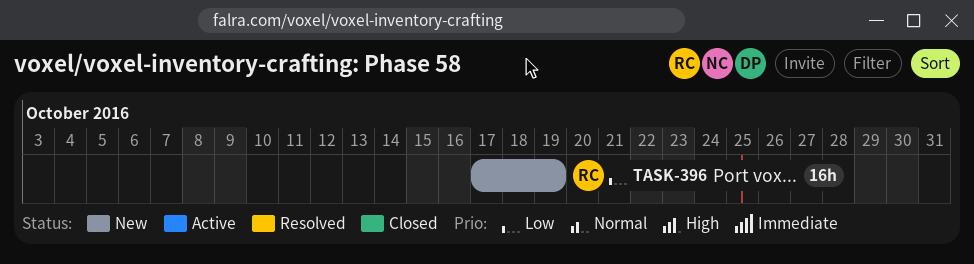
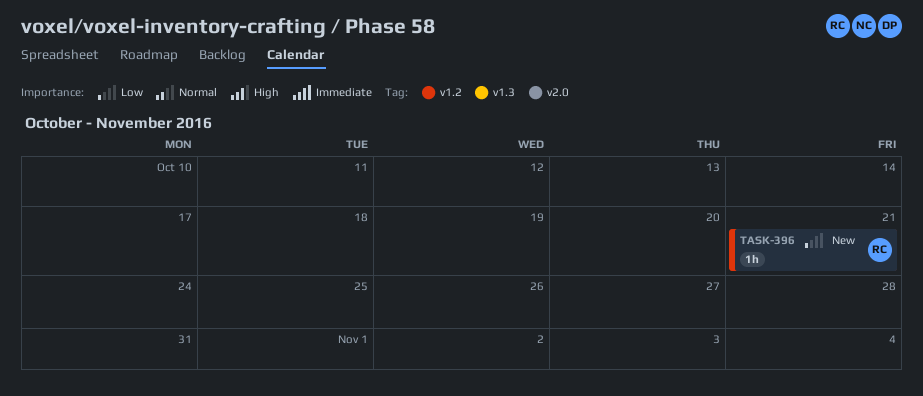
TASK-396, estimate: 16h -> 1h
TASK-396, due: Oct 19 -> Oct 21

